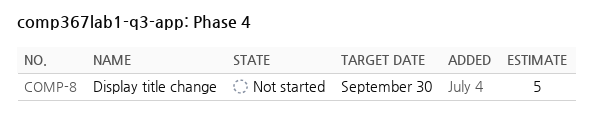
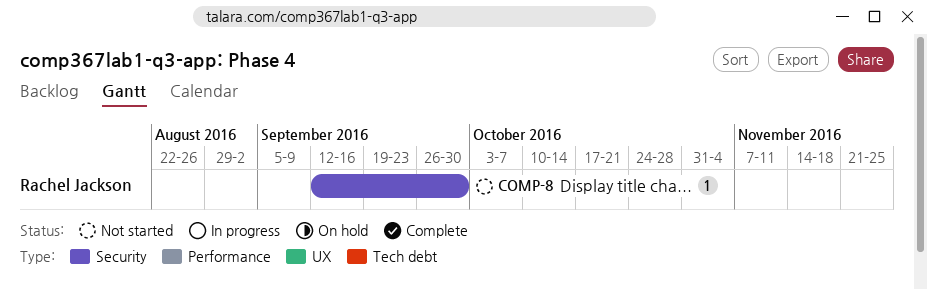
COMP-8, estimate: 5 -> 1

